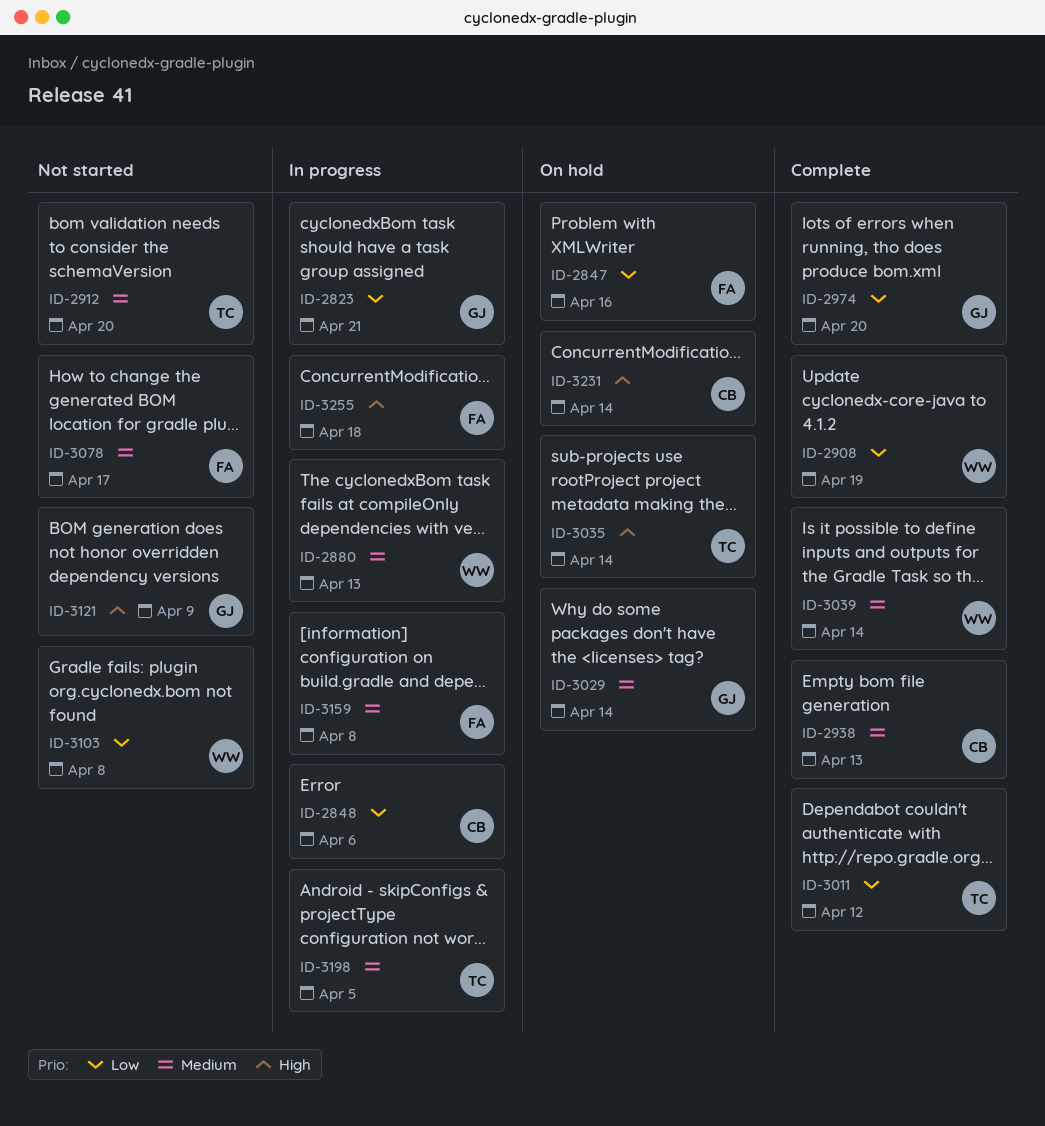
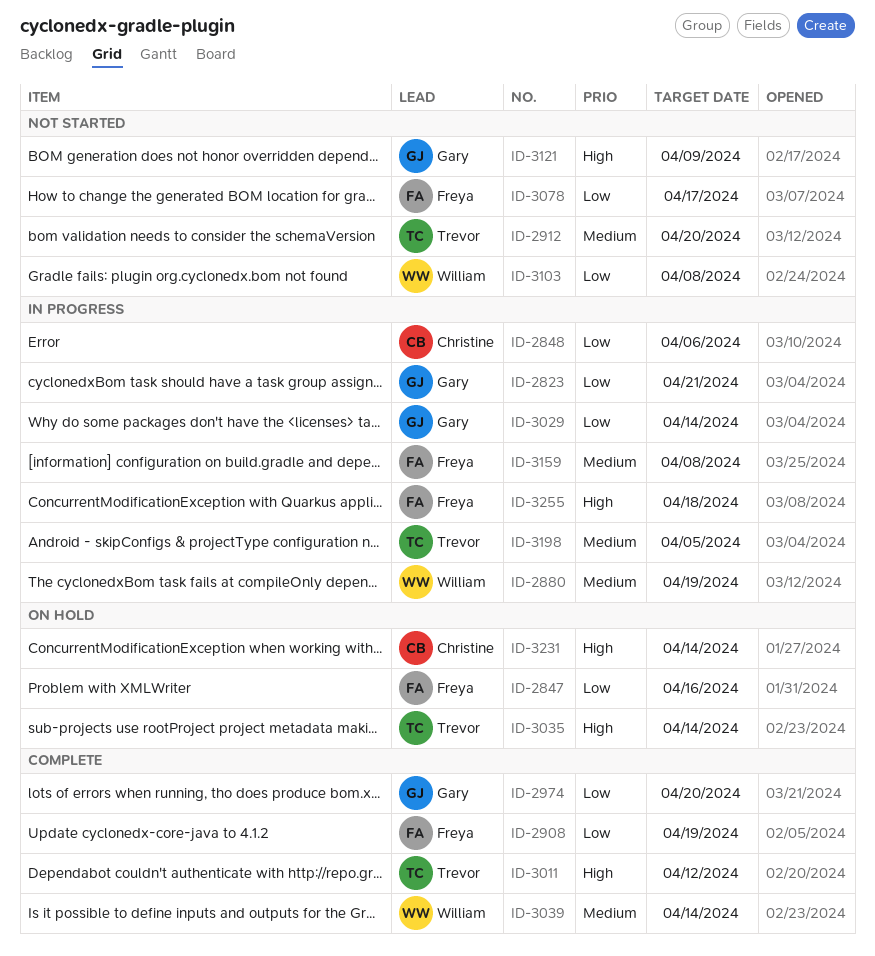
ID-2880, due: Apr 13 -> Apr 19
ID-2908, owner: William -> Freya
ID-2938: present -> none
ID-3011, priority: Low -> High
ID-3029, status: On hold -> In progress
ID-3029, priority: Medium -> Low
ID-3078, priority: Medium -> Low

